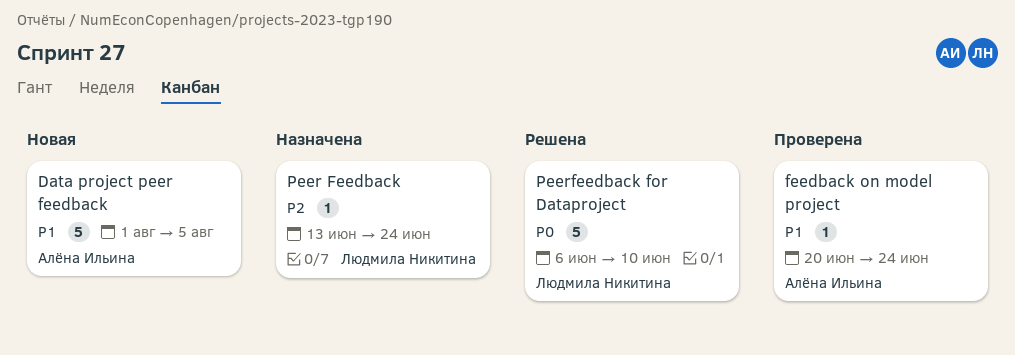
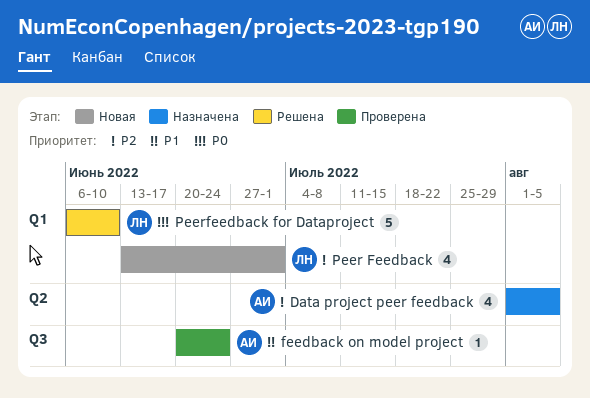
Data project peer feedback, status: Новая -> Назначена
Data project peer feedback, priority: P1 -> P2
Data project peer feedback, estimate: 5 -> 4
Peer Feedback, status: Назначена -> Новая
Peer Feedback, estimate: 1 -> 4
Peer Feedback, due: Jun 24 -> Jul 1

